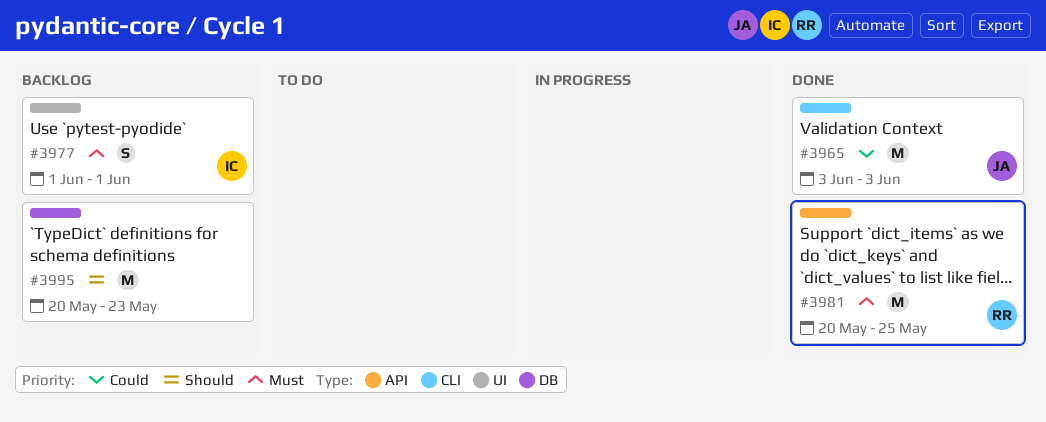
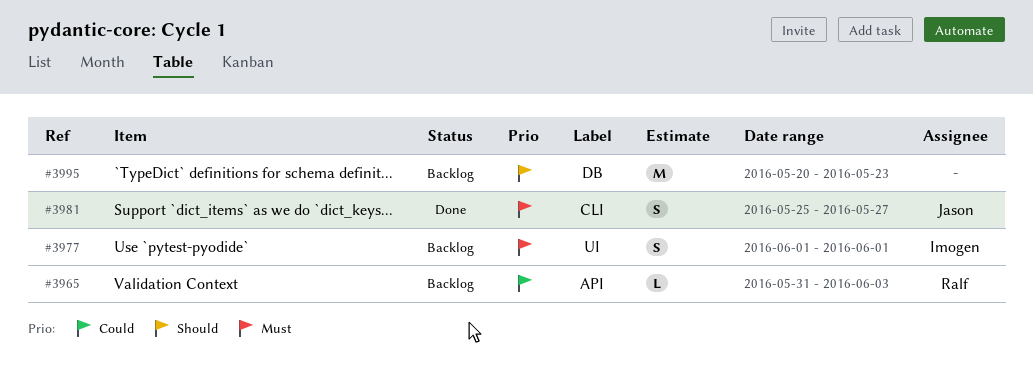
#3965, status: Done -> Backlog
#3965, owner: Jason -> Ralf
#3965, label: CLI -> API
#3965, estimate: M -> L
#3965, start: Jun 3 -> May 31
#3981, owner: Ralf -> Jason
#3981, label: API -> CLI
#3981, estimate: M -> S
#3981, start: May 20 -> May 25
#3981, due: May 25 -> May 27

